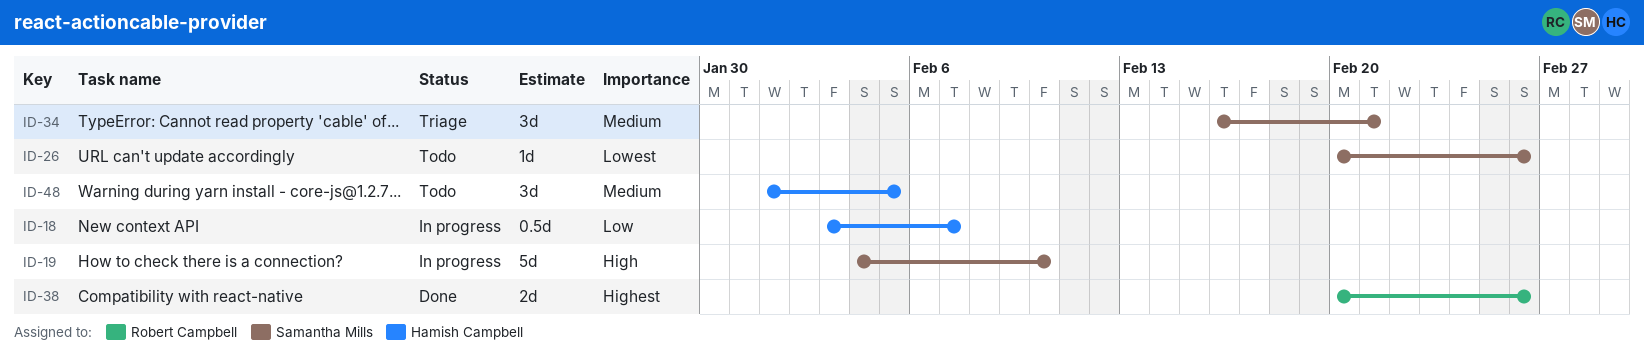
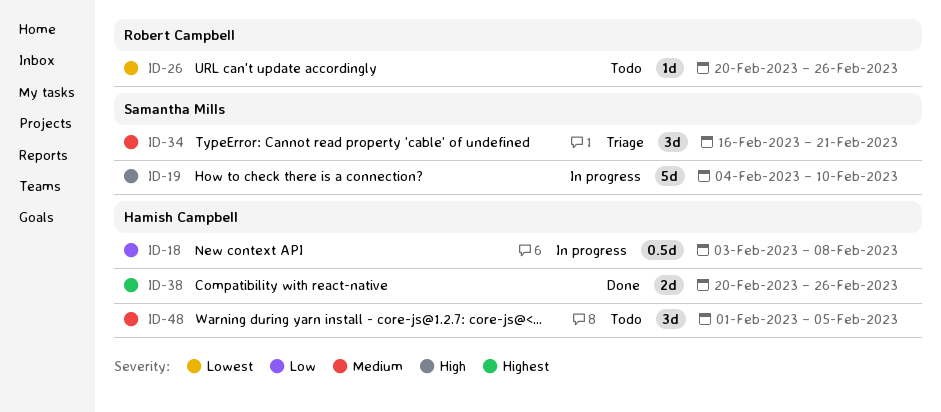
ID-18, due: Feb 7 -> Feb 8
ID-26, owner: Samantha Mills -> Robert Campbell
ID-38, owner: Robert Campbell -> Hamish Campbell

